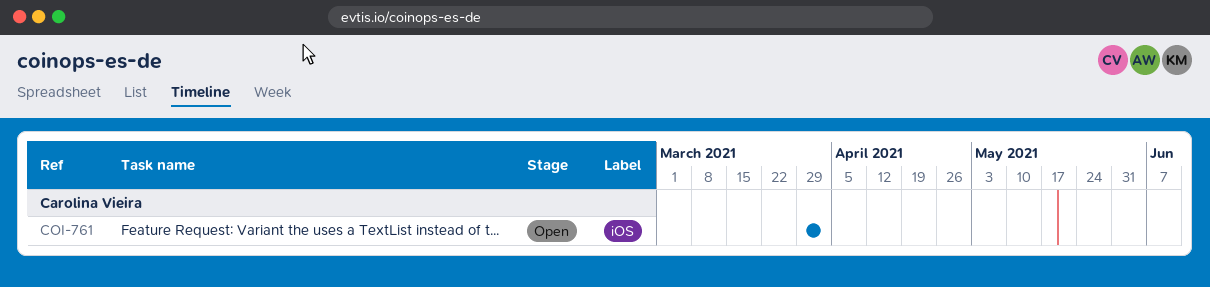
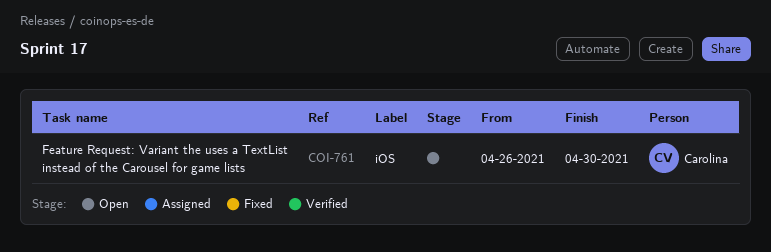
COI-761, start: Mar 29 -> Apr 26
COI-761, due: Apr 2 -> Apr 30

